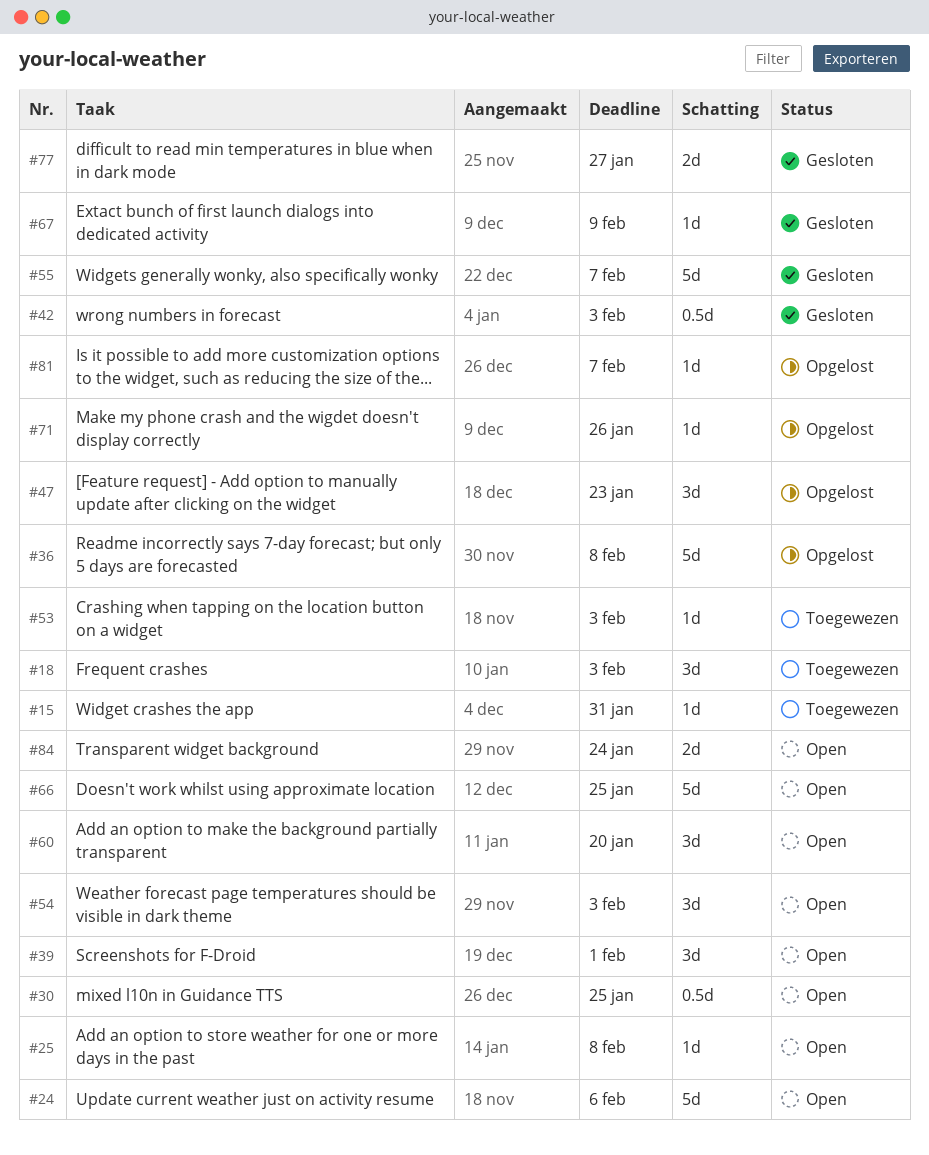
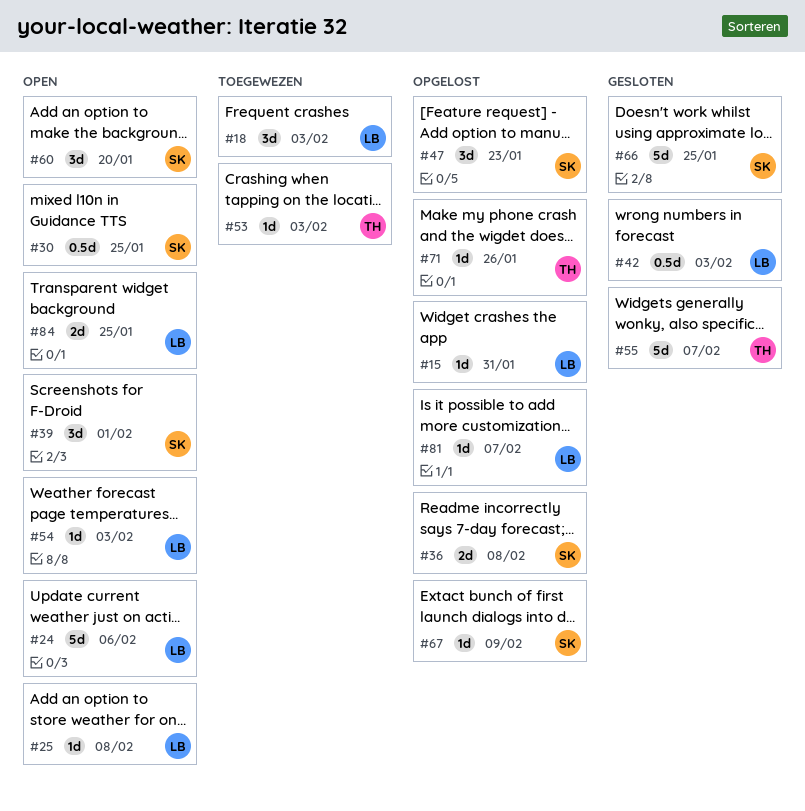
#15, status: Toegewezen -> Opgelost
#36, estimate: 5d -> 2d
#54, estimate: 3d -> 1d
#66, status: Open -> Gesloten
#67, status: Gesloten -> Opgelost
#77: present -> none
#84, due: Jan 24 -> Jan 25

